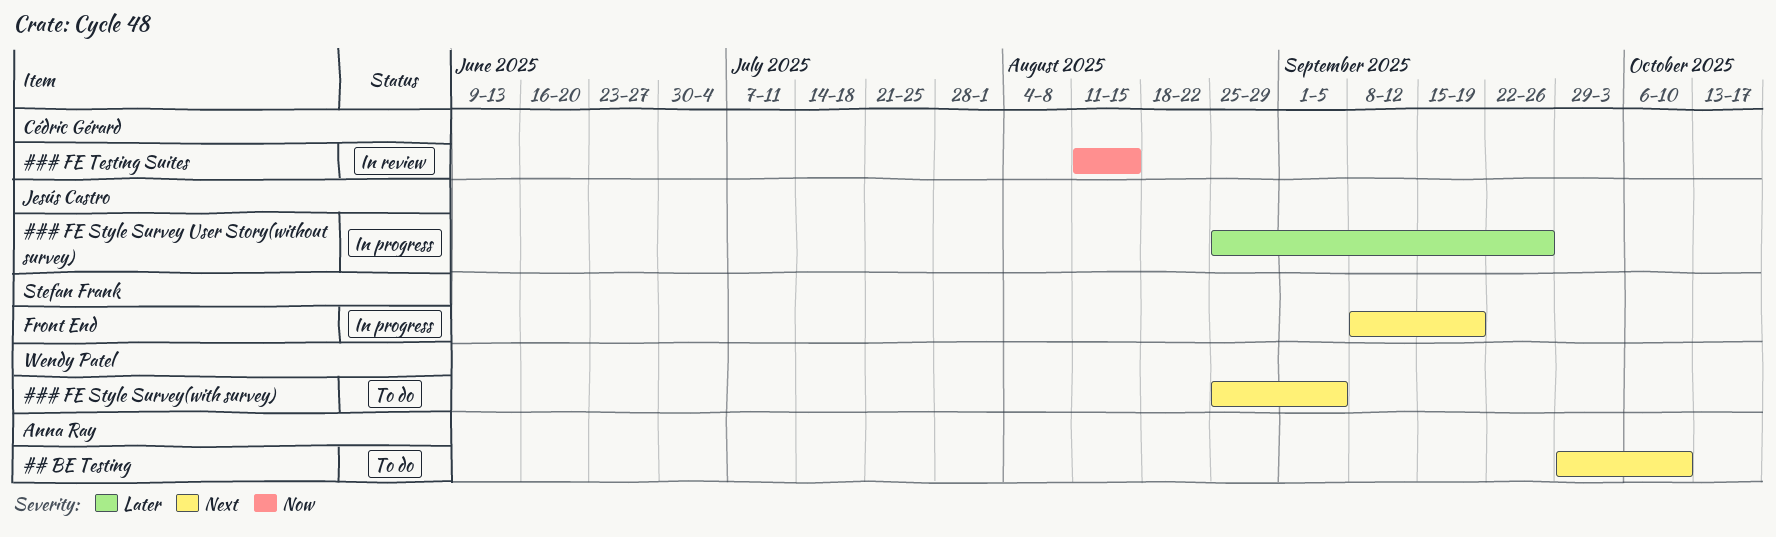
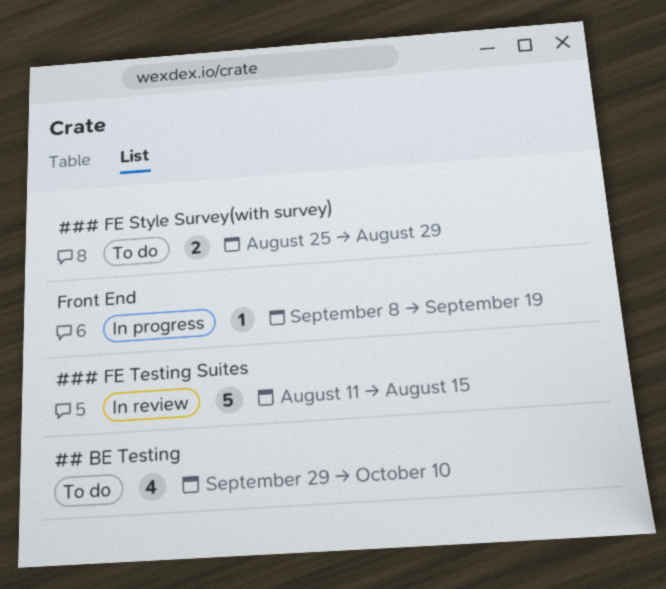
### FE Style Survey User Story(without survey): present -> none
### FE Style Survey(with survey), due: Sep 5 -> Aug 29

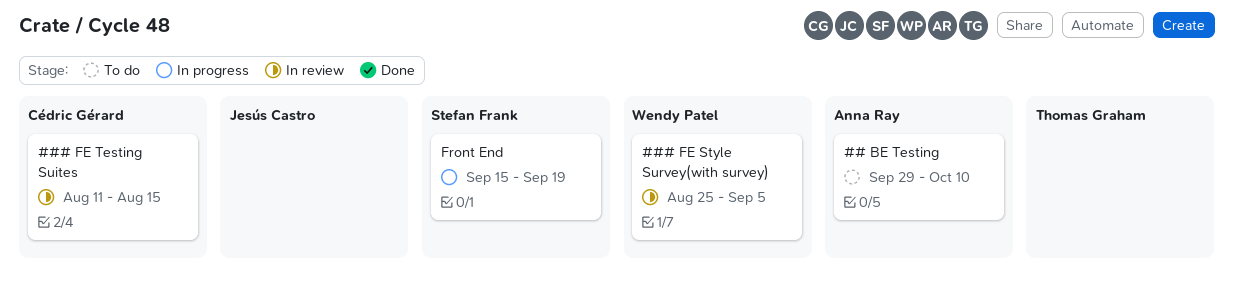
### FE Style Survey(with survey), status: To do -> In review
### FE Style Survey(with survey), due: Aug 29 -> Sep 5
Front End, start: Sep 8 -> Sep 15

